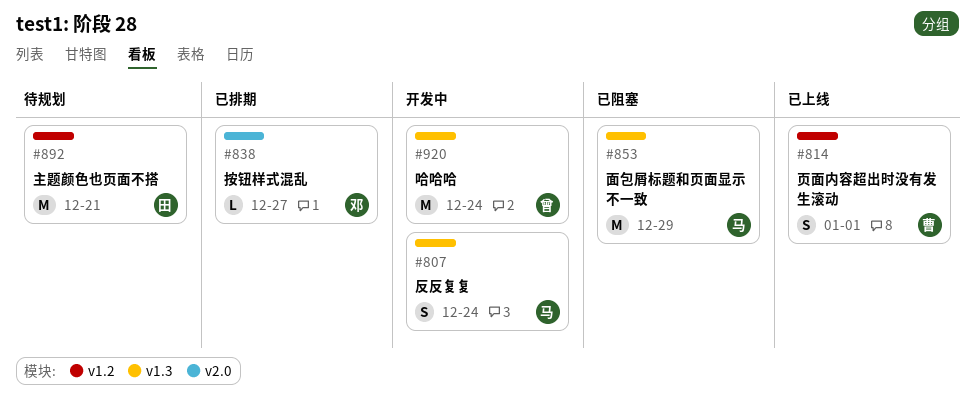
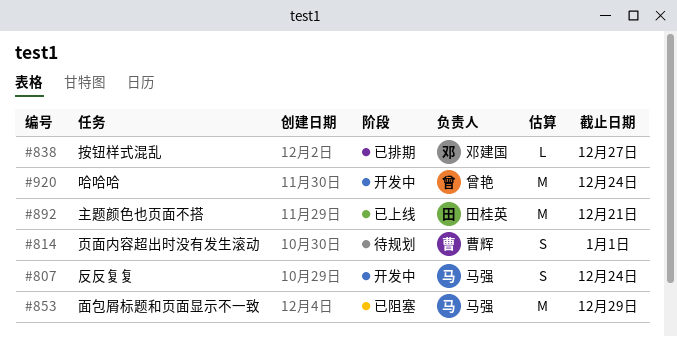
#814, status: 已上线 -> 待规划
#892, status: 待规划 -> 已上线

